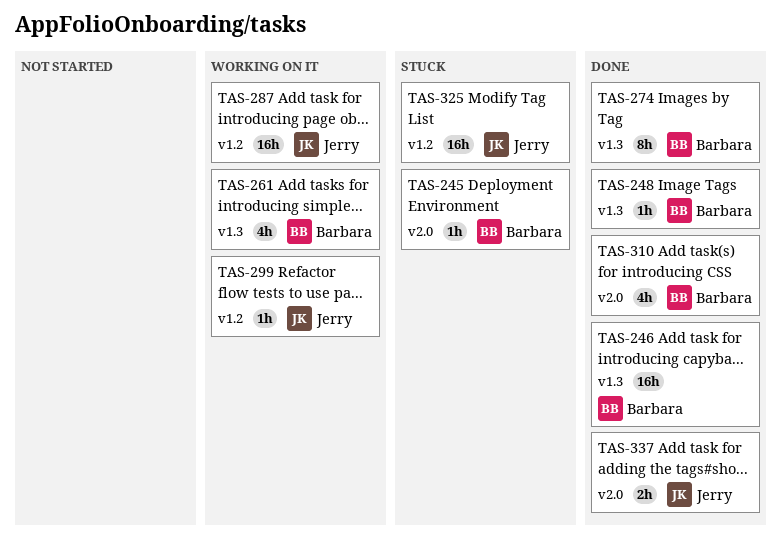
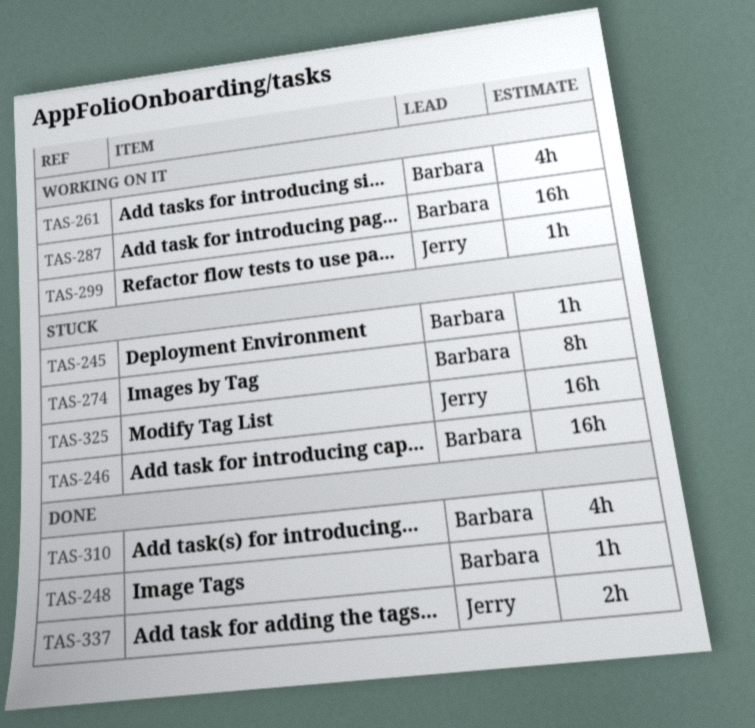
TAS-246, status: Done -> Stuck
TAS-274, status: Done -> Stuck
TAS-287, owner: Jerry -> Barbara

